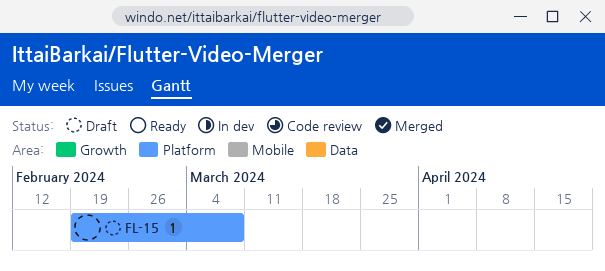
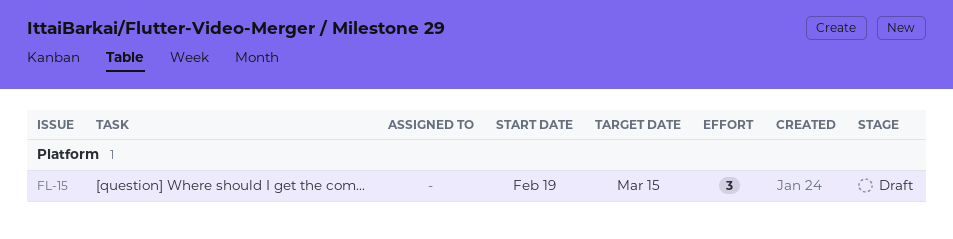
FL-15, estimate: 1 -> 3
FL-15, due: Mar 8 -> Mar 15

